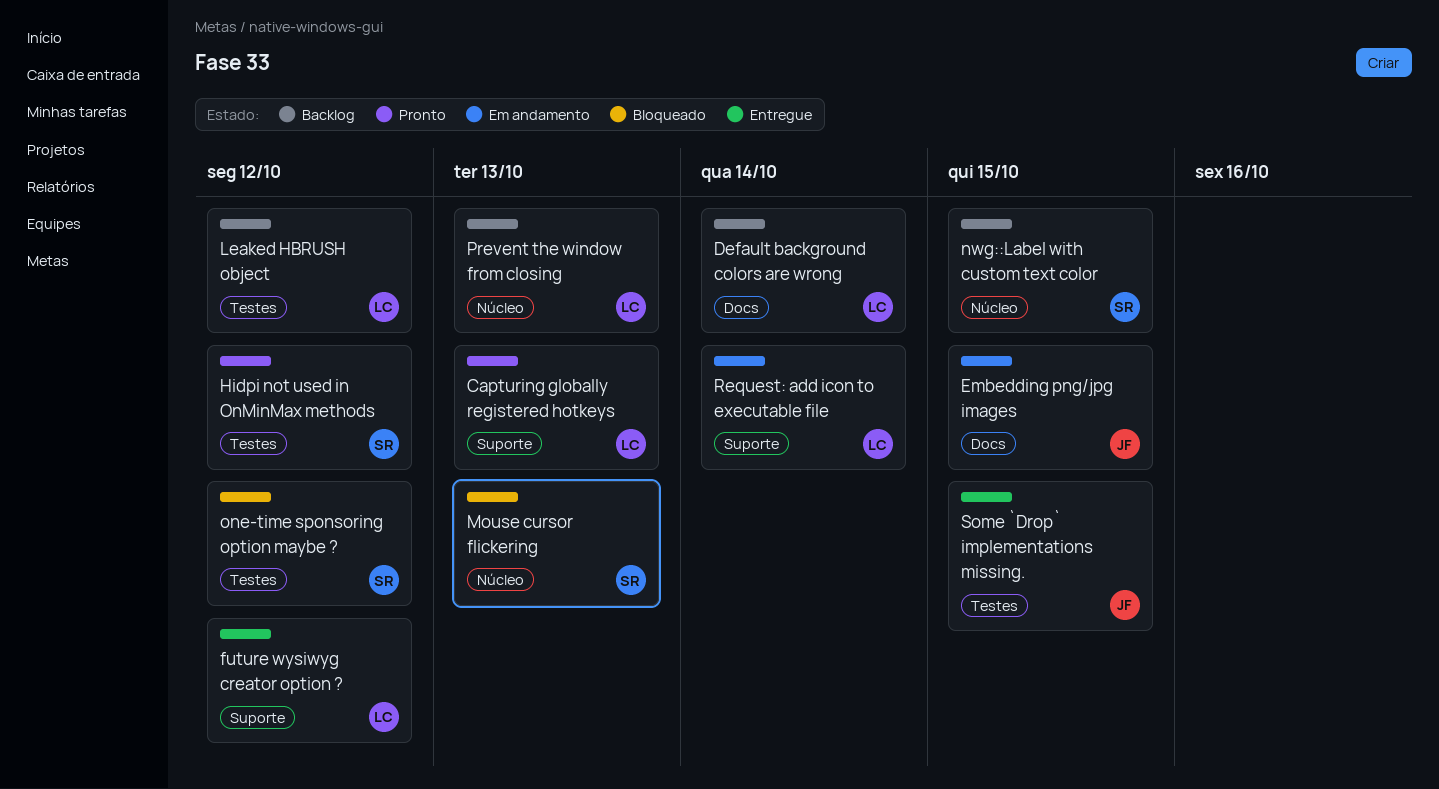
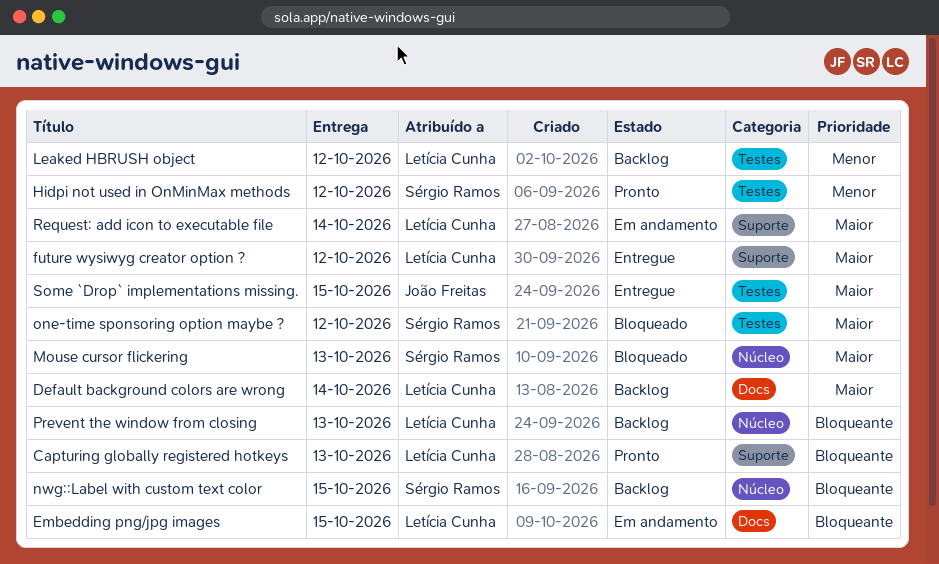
Embedding png/jpg images, owner: João Freitas -> Letícia Cunha

